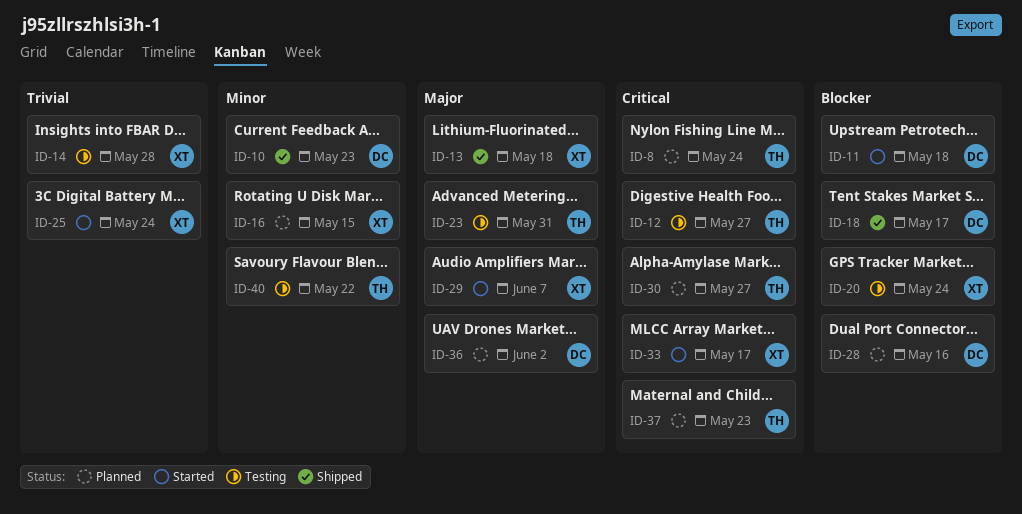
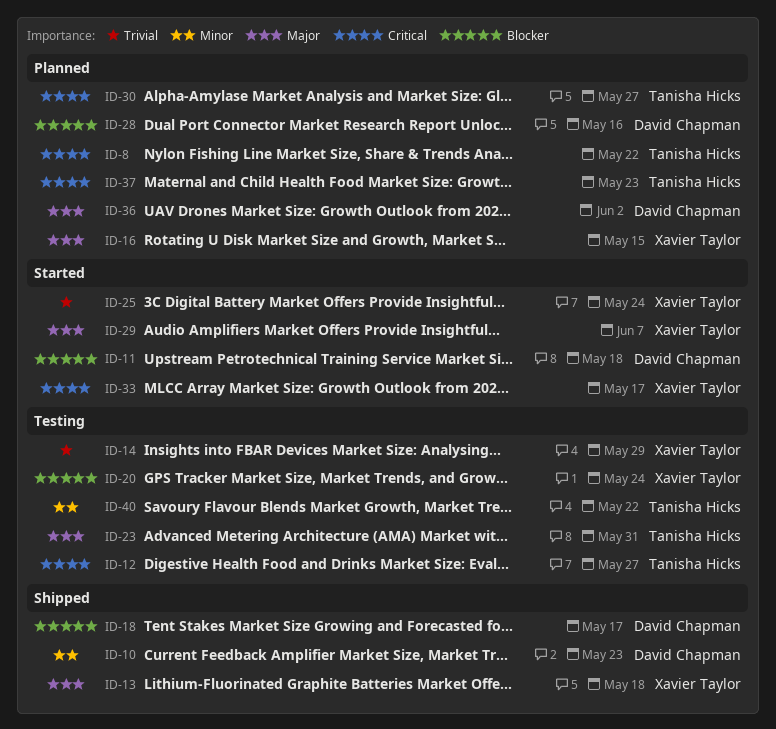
ID-8, due: May 24 -> May 22
ID-14, due: May 28 -> May 29
ID-16, priority: Minor -> Major

